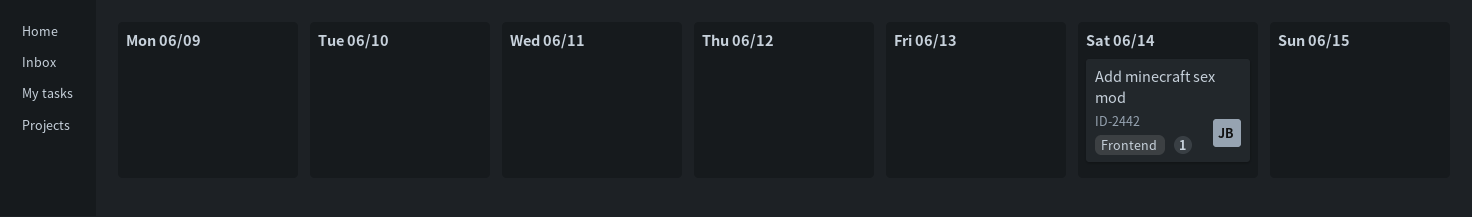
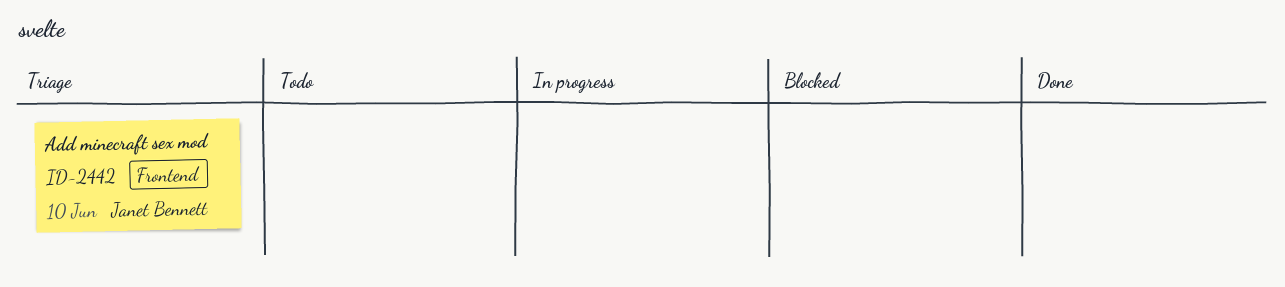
ID-2442, due: Jun 14 -> Jun 10

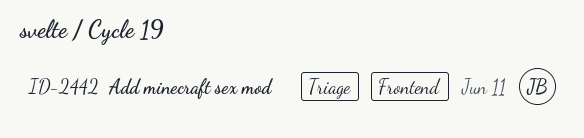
ID-2442, due: Jun 10 -> Jun 11

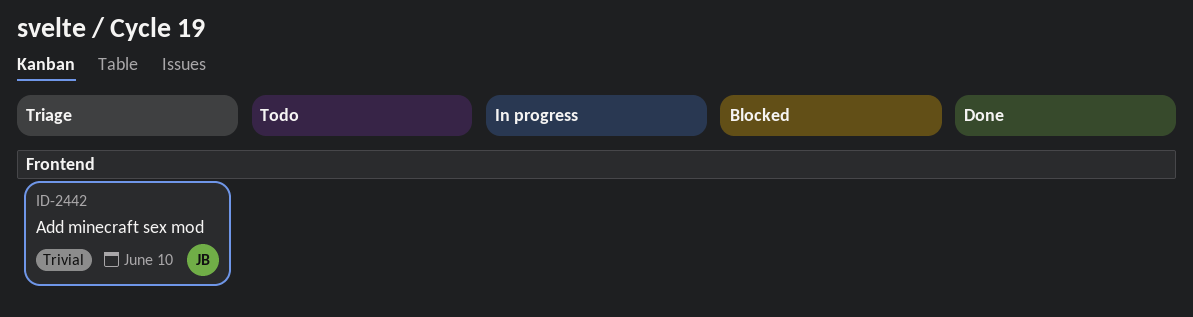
ID-2442, due: Jun 11 -> Jun 10

